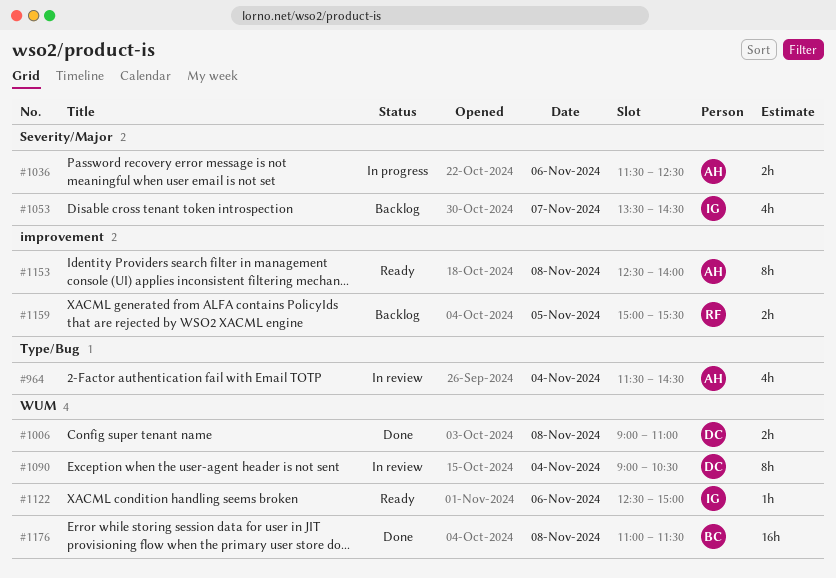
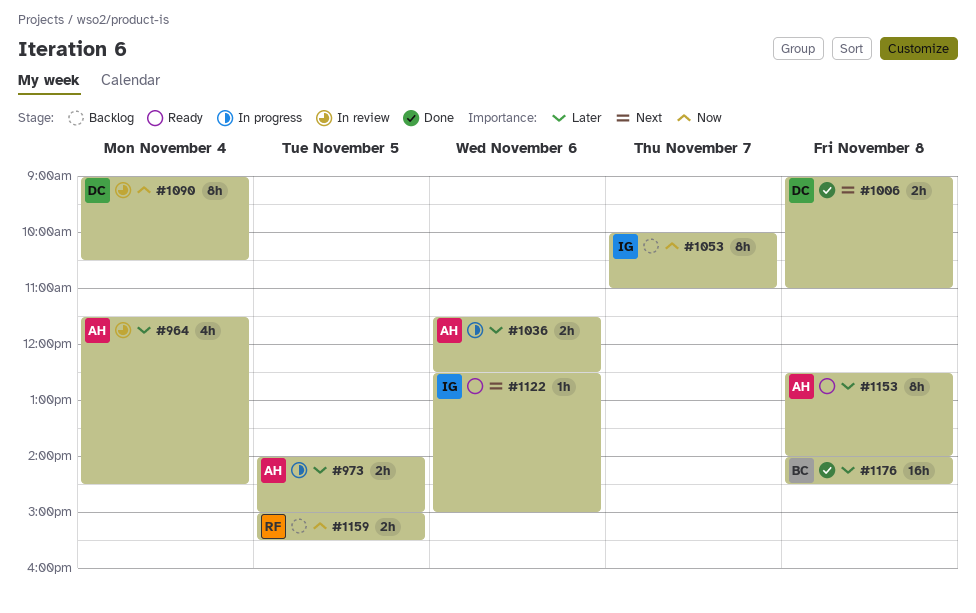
#973: none -> present
#1053, estimate: 4h -> 8h
#1053, begins: 13:30 -> 10:00
#1053, ends: 14:30 -> 11:00
#1176, begins: 11:00 -> 14:00
#1176, ends: 11:30 -> 14:30

